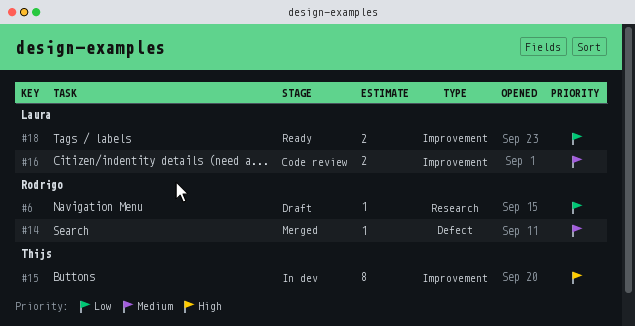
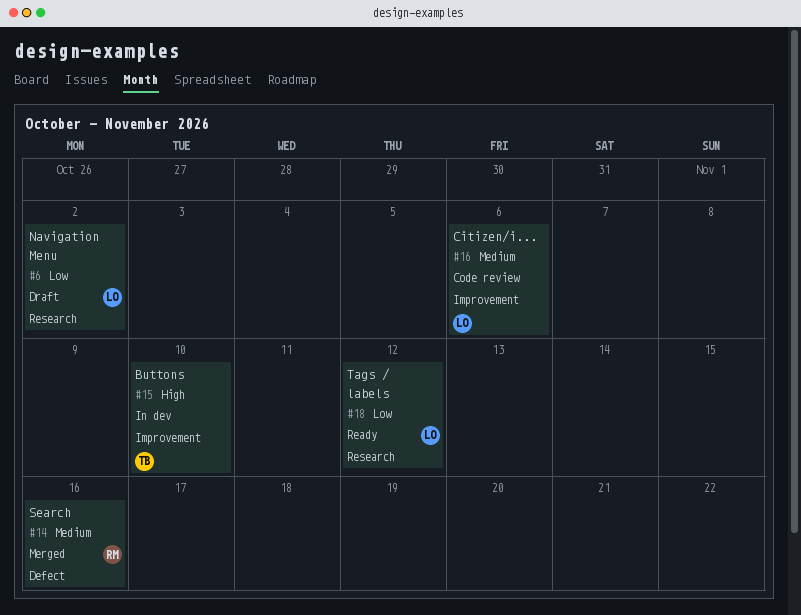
#6, owner: Rodrigo -> Laura
#18, label: Improvement -> Research

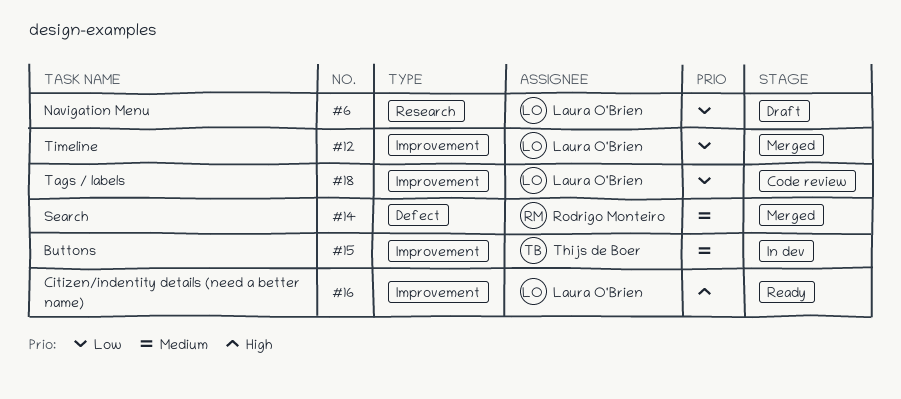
#12: none -> present
#15, priority: High -> Medium
#16, status: Code review -> Ready
#16, priority: Medium -> High
#18, status: Ready -> Code review
#18, label: Research -> Improvement

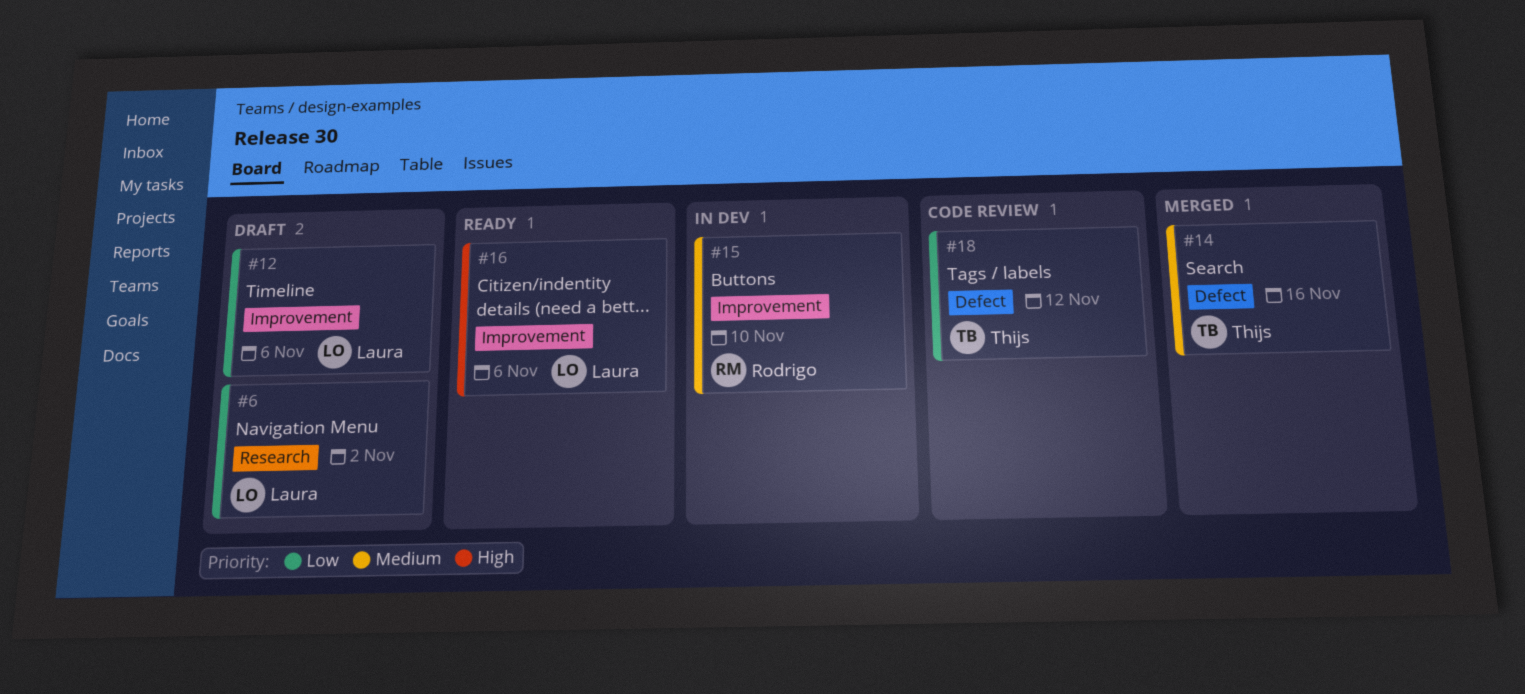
#12, status: Merged -> Draft
#14, owner: Rodrigo Monteiro -> Thijs de Boer
#15, owner: Thijs de Boer -> Rodrigo Monteiro
#18, owner: Laura O'Brien -> Thijs de Boer
#18, label: Improvement -> Defect

